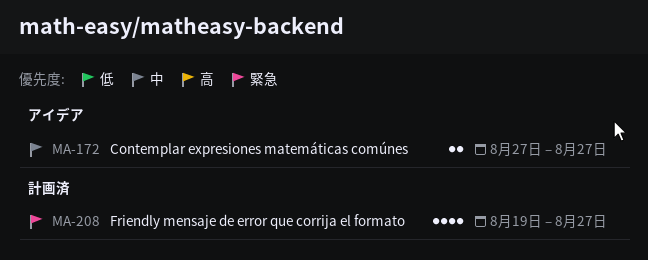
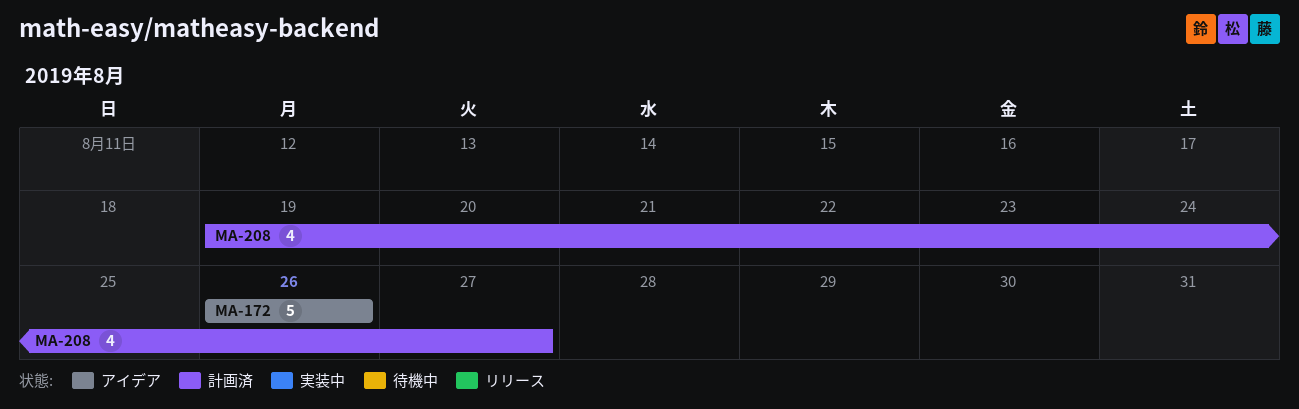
MA-172, estimate: 2 -> 5
MA-172, start: Aug 27 -> Aug 26
MA-172, due: Aug 27 -> Aug 26

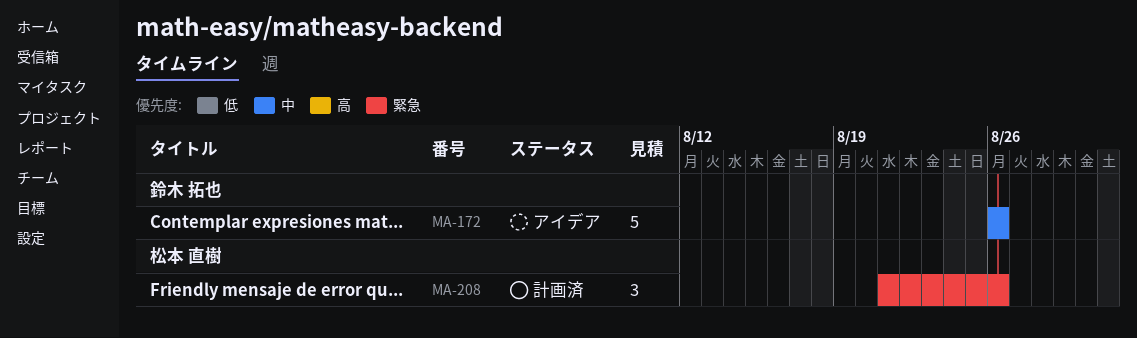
MA-208, estimate: 4 -> 3
MA-208, start: Aug 19 -> Aug 21
MA-208, due: Aug 27 -> Aug 26

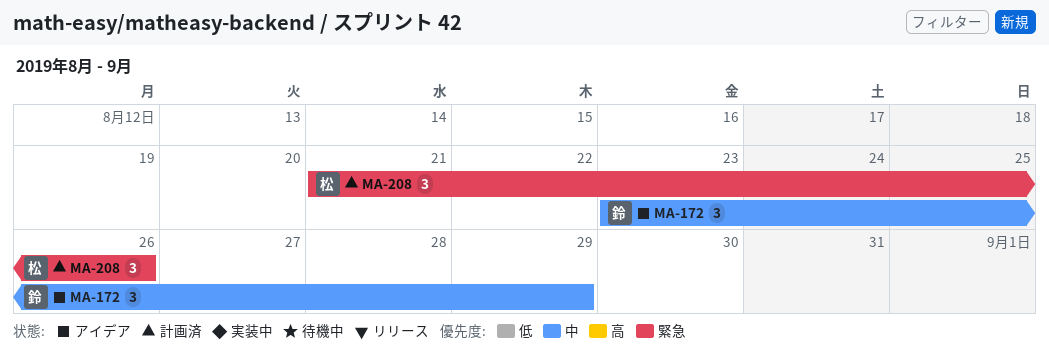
MA-172, estimate: 5 -> 3
MA-172, start: Aug 26 -> Aug 23
MA-172, due: Aug 26 -> Aug 29

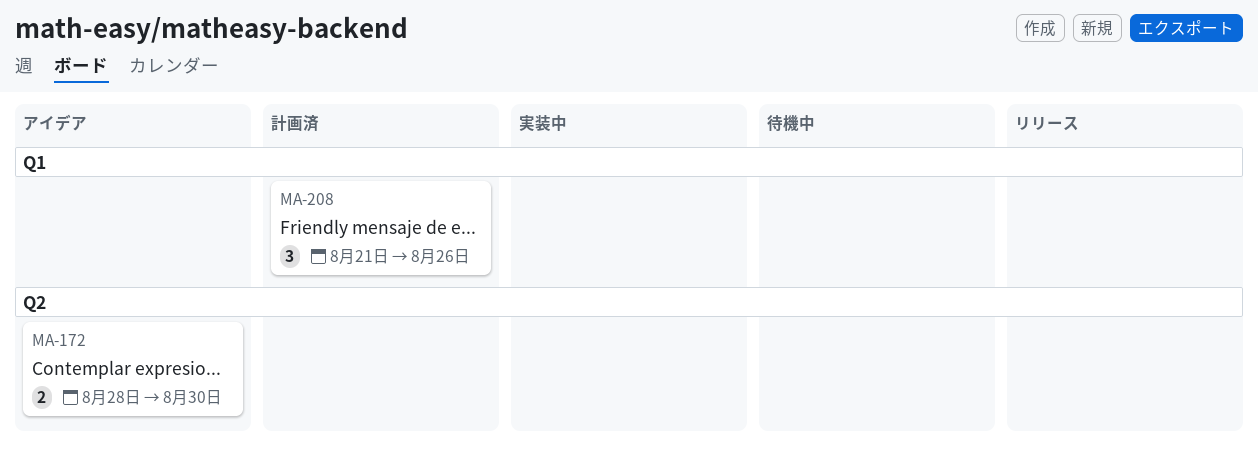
MA-172, estimate: 3 -> 2
MA-172, start: Aug 23 -> Aug 28
MA-172, due: Aug 29 -> Aug 30

